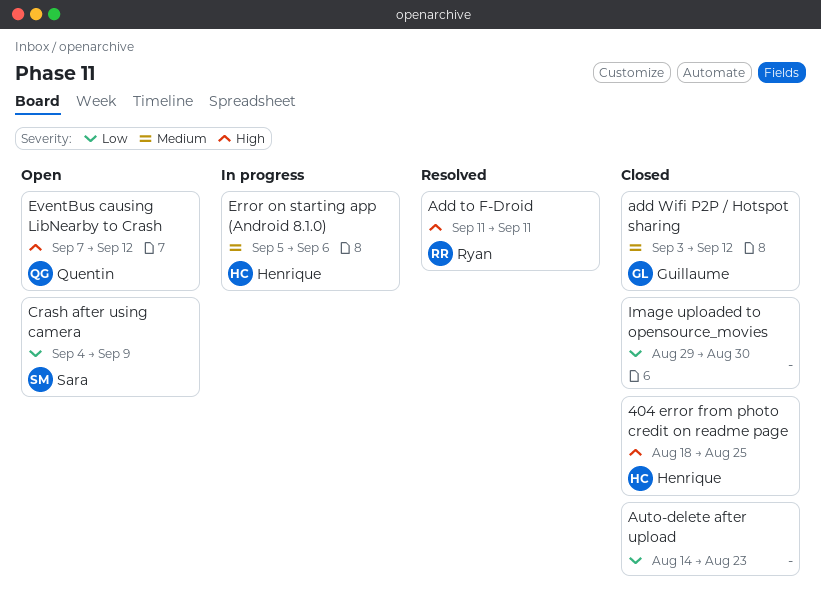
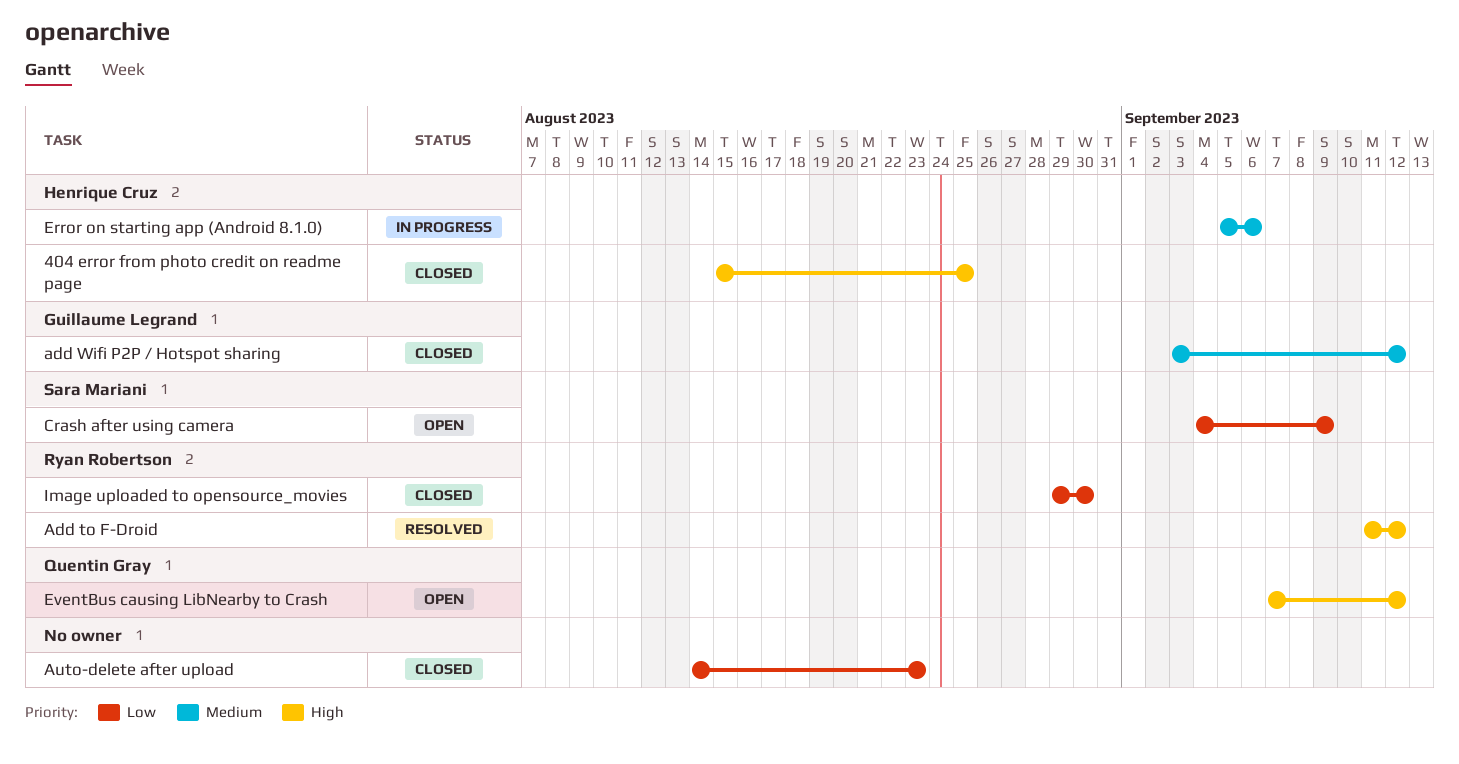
404 error from photo credit on readme page, start: Aug 18 -> Aug 15
Add to F-Droid, due: Sep 11 -> Sep 12
Image uploaded to opensource_movies, owner: none -> Ryan Robertson

